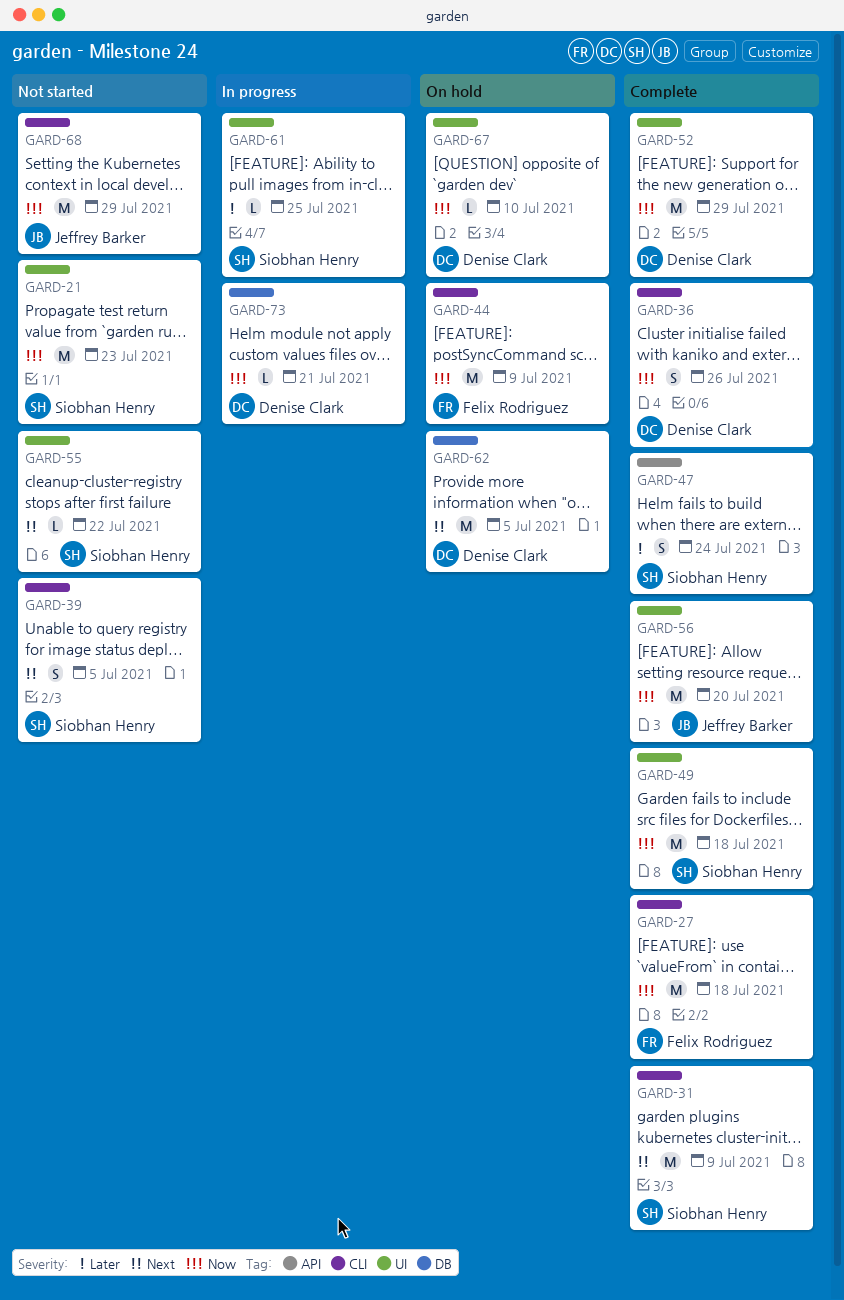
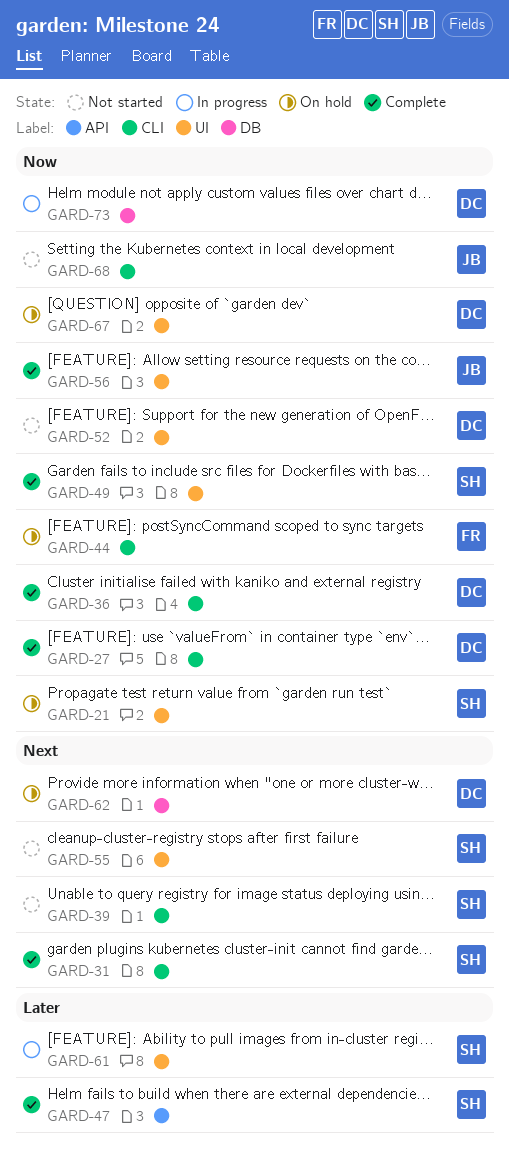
GARD-21, status: Not started -> On hold
GARD-27, owner: Felix Rodriguez -> Denise Clark
GARD-52, status: Complete -> Not started

